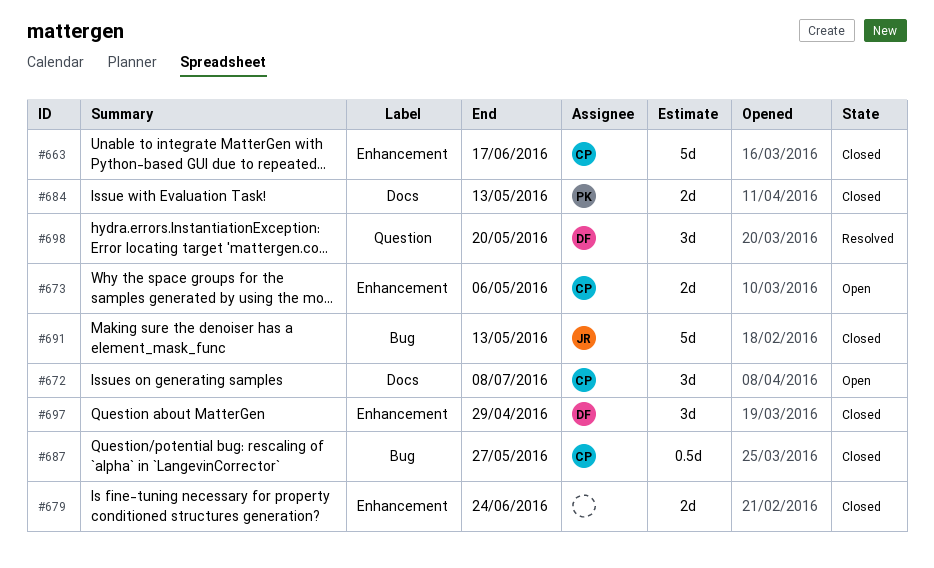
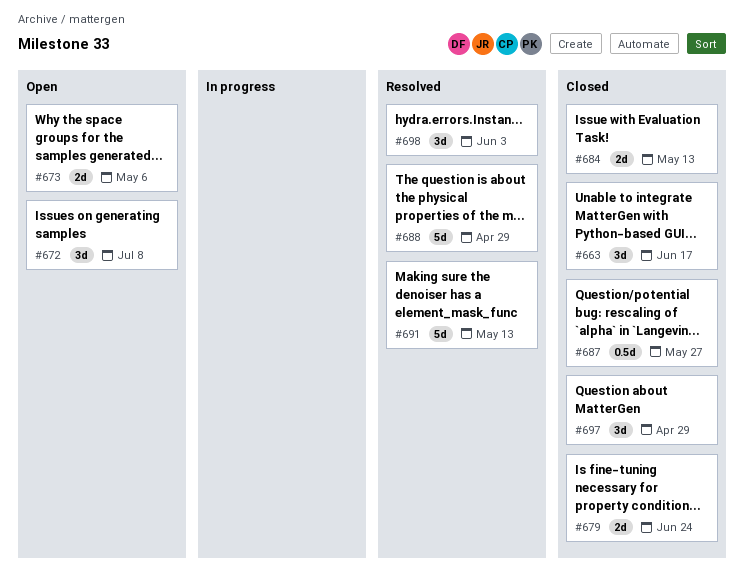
#663, estimate: 5d -> 3d
#688: none -> present
#691, status: Closed -> Resolved
#698, due: May 20 -> Jun 3

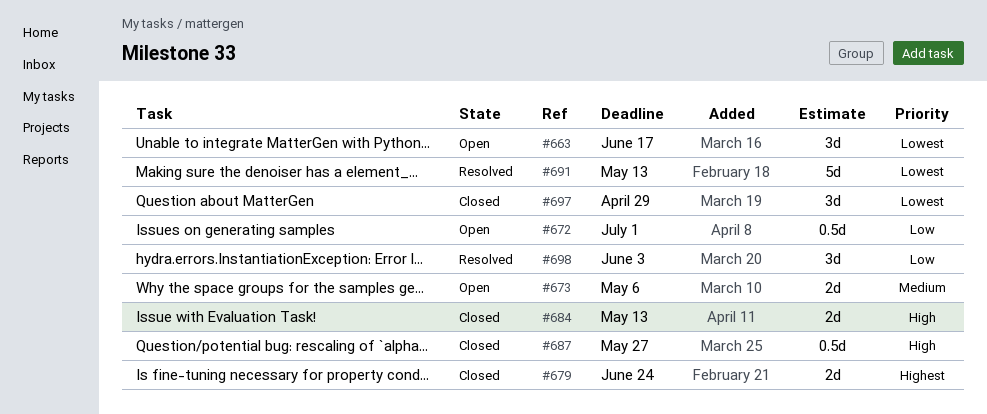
#663, status: Closed -> Open
#672, estimate: 3d -> 0.5d
#672, due: Jul 8 -> Jul 1
#688: present -> none

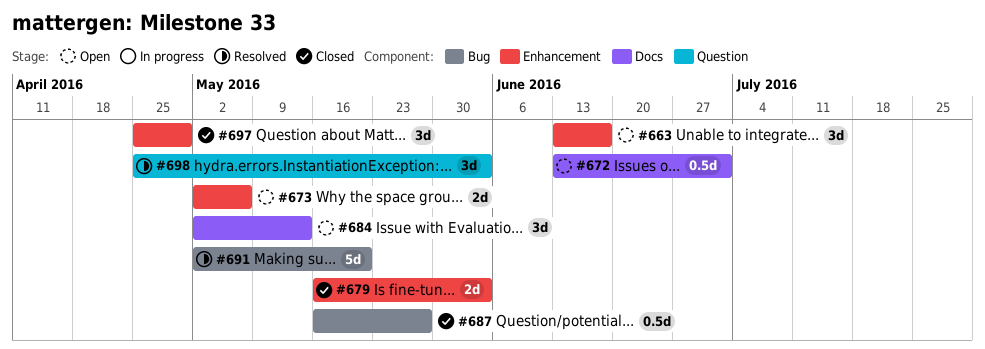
#679, due: Jun 24 -> Jun 3
#684, status: Closed -> Open
#684, estimate: 2d -> 3d
#691, due: May 13 -> May 20

